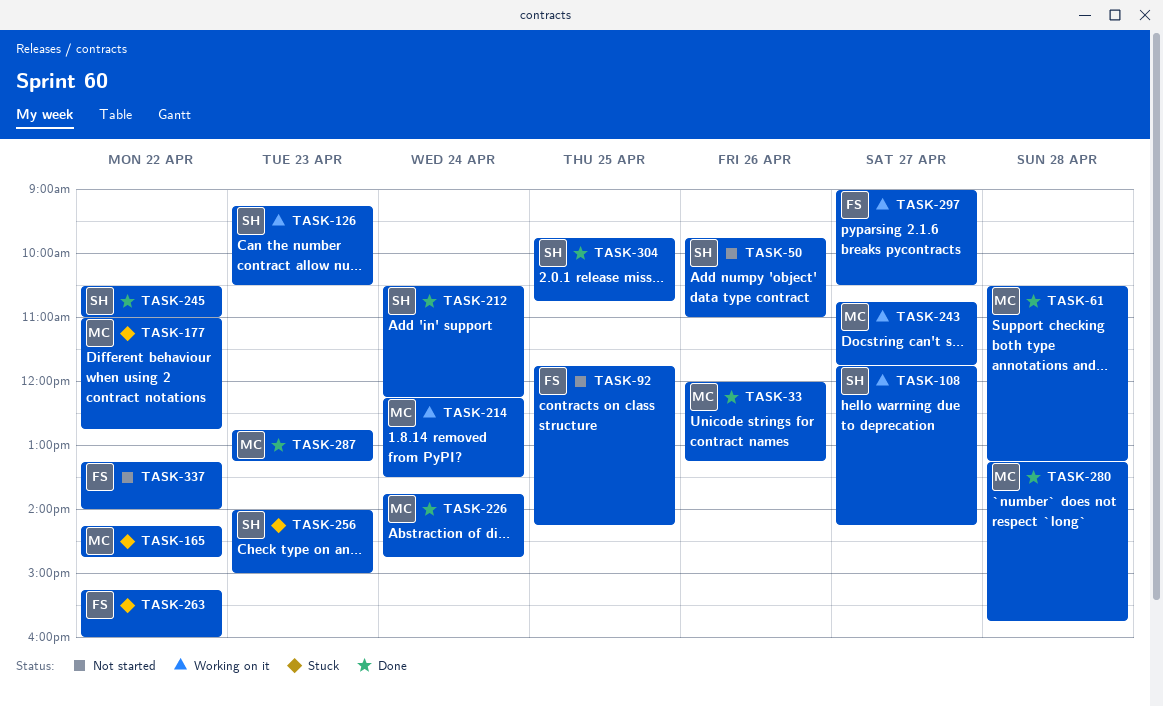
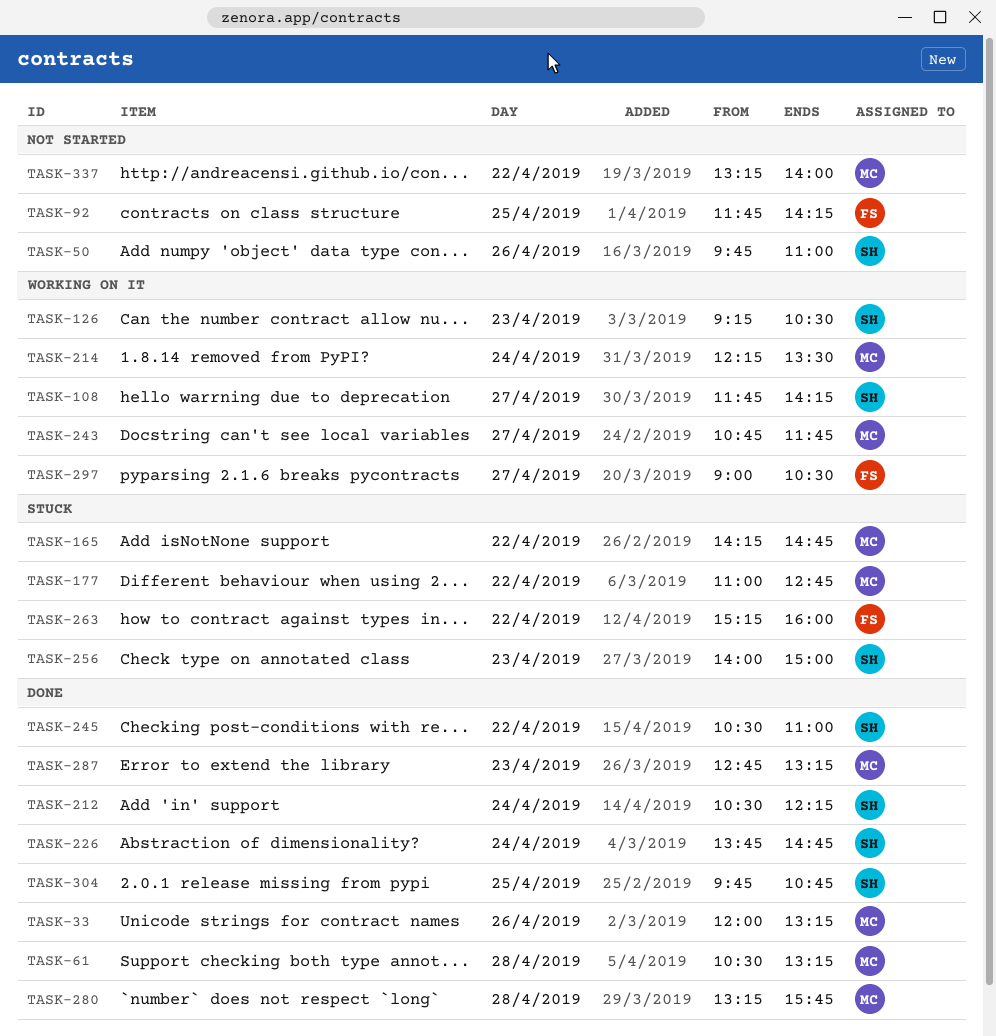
TASK-226, owner: MC -> SH
TASK-337, owner: FS -> MC

